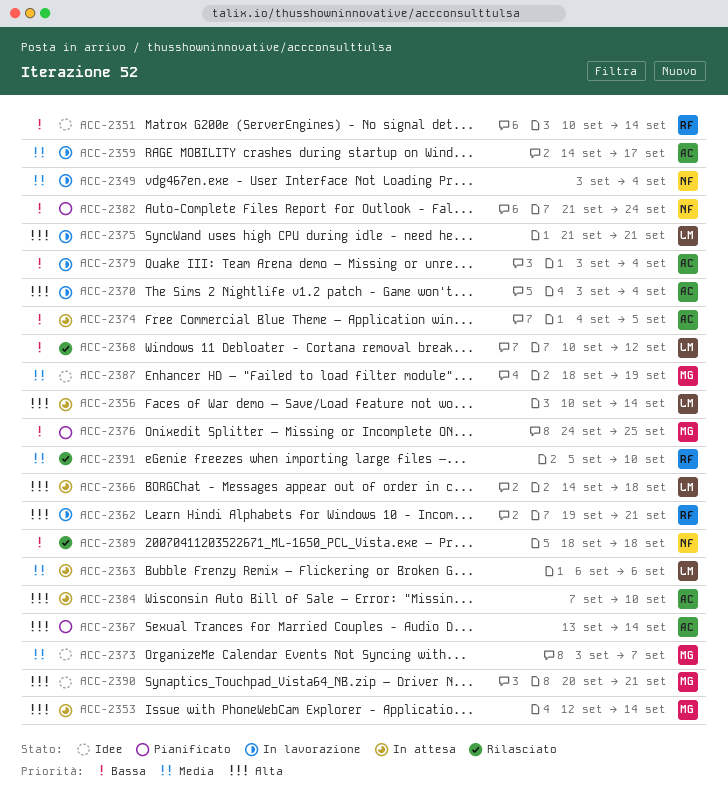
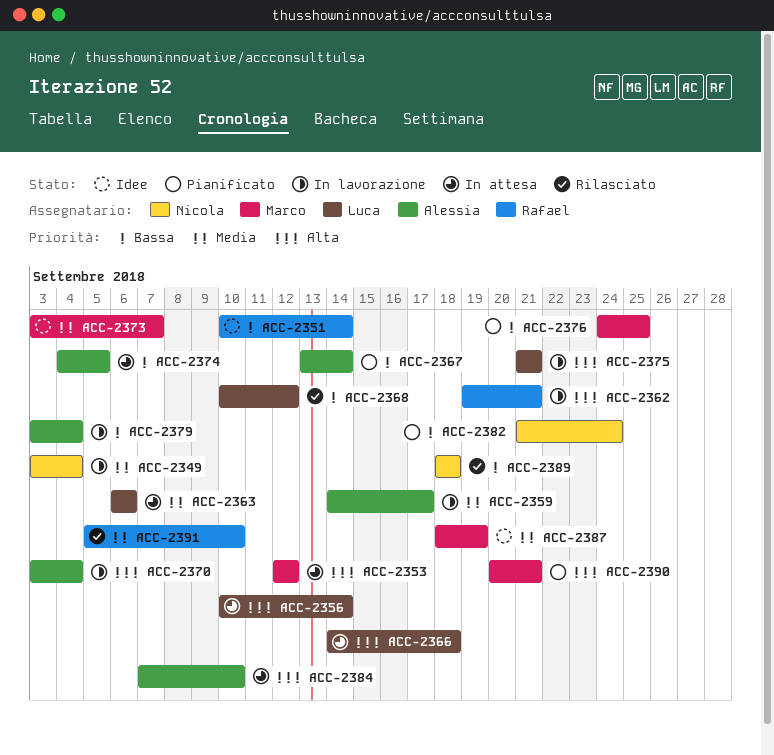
ACC-2353, due: Sep 14 -> Sep 12
ACC-2367, priority: Alta -> Bassa
ACC-2390, status: Idee -> Pianificato

